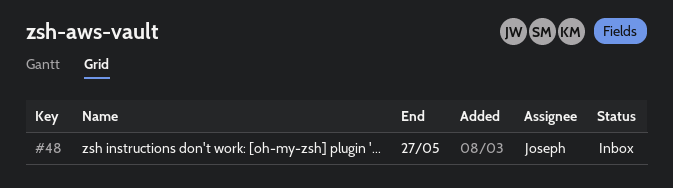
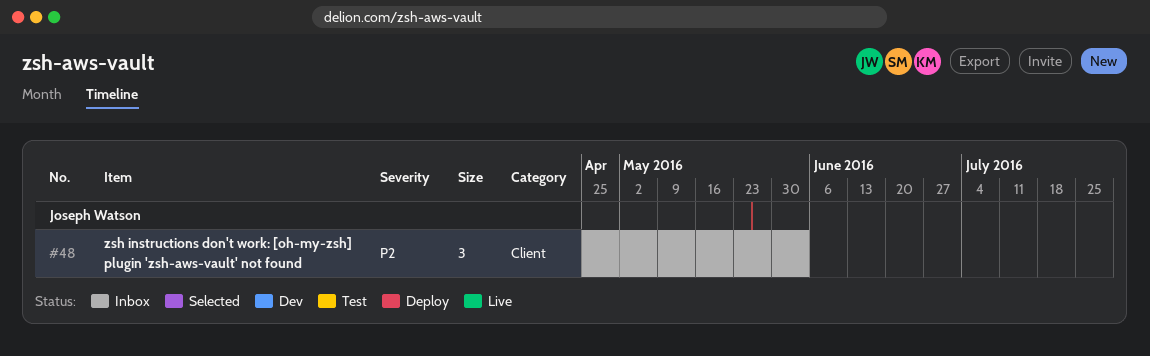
#48, due: May 27 -> Jun 3

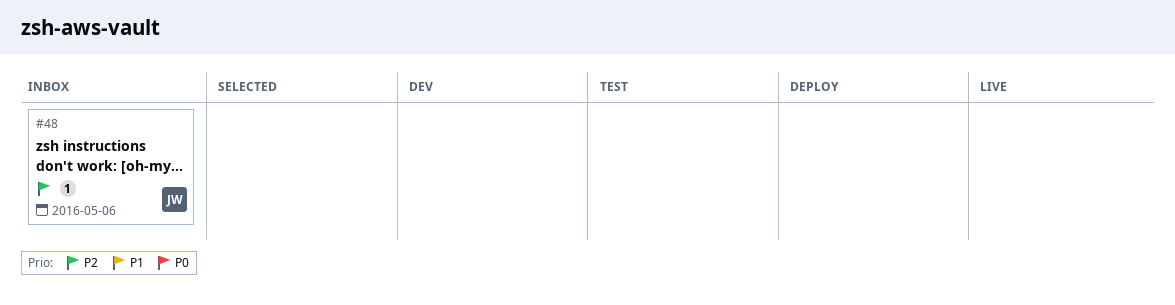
#48, estimate: 3 -> 1
#48, due: Jun 3 -> May 6

